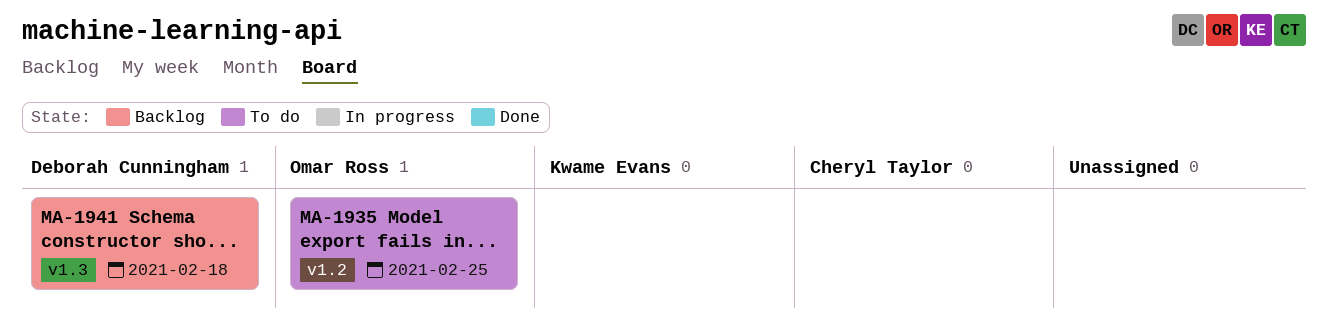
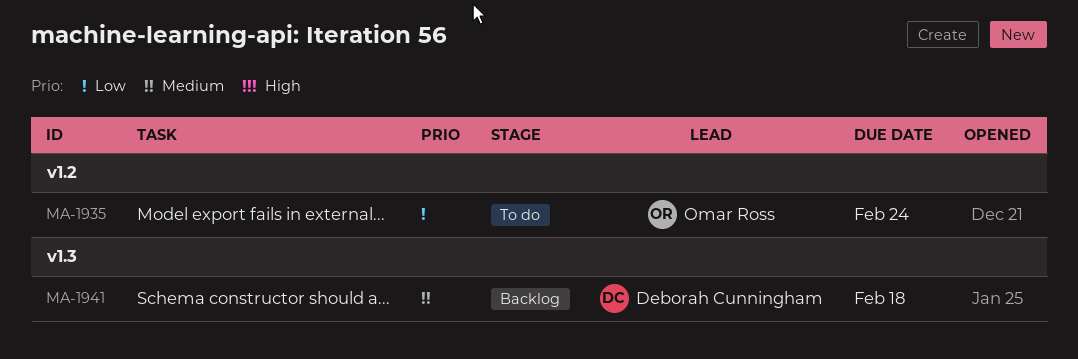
MA-1935, due: Feb 25 -> Feb 24

